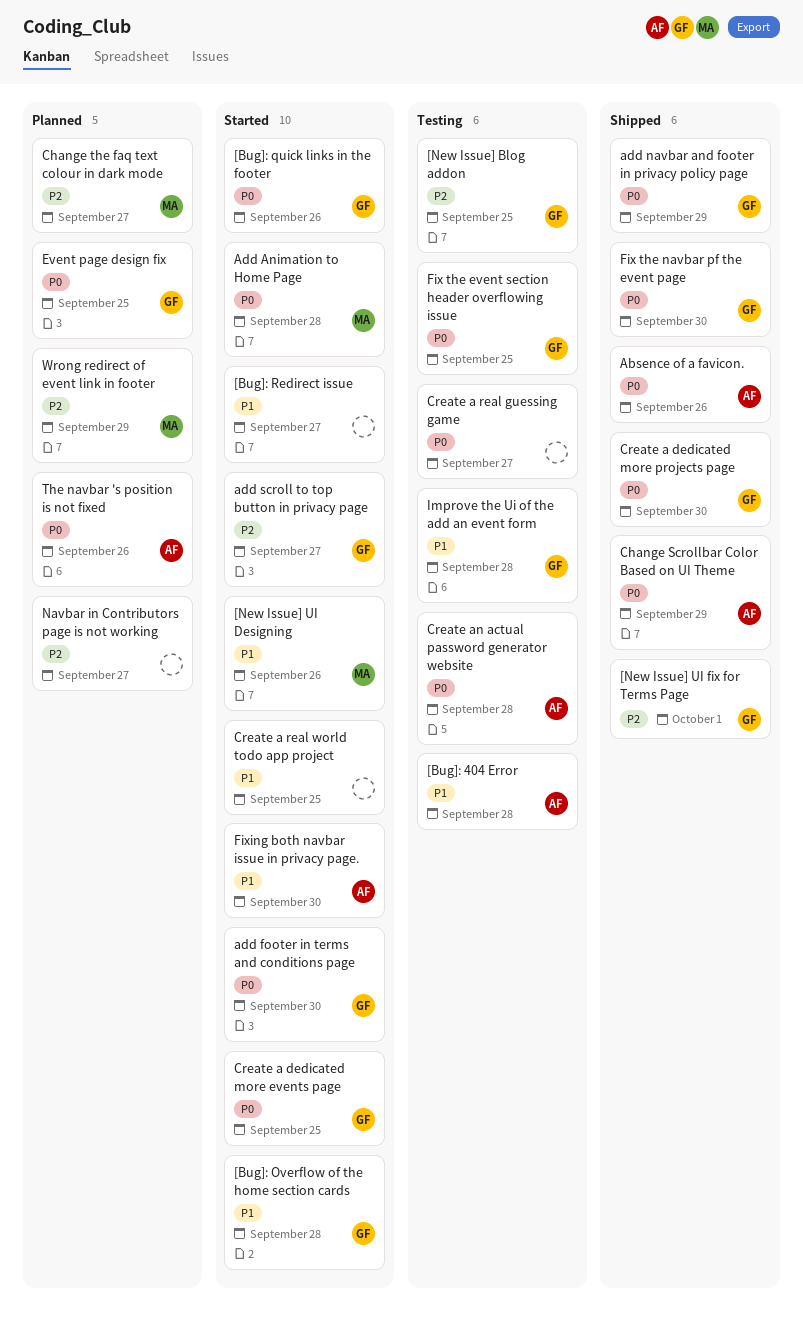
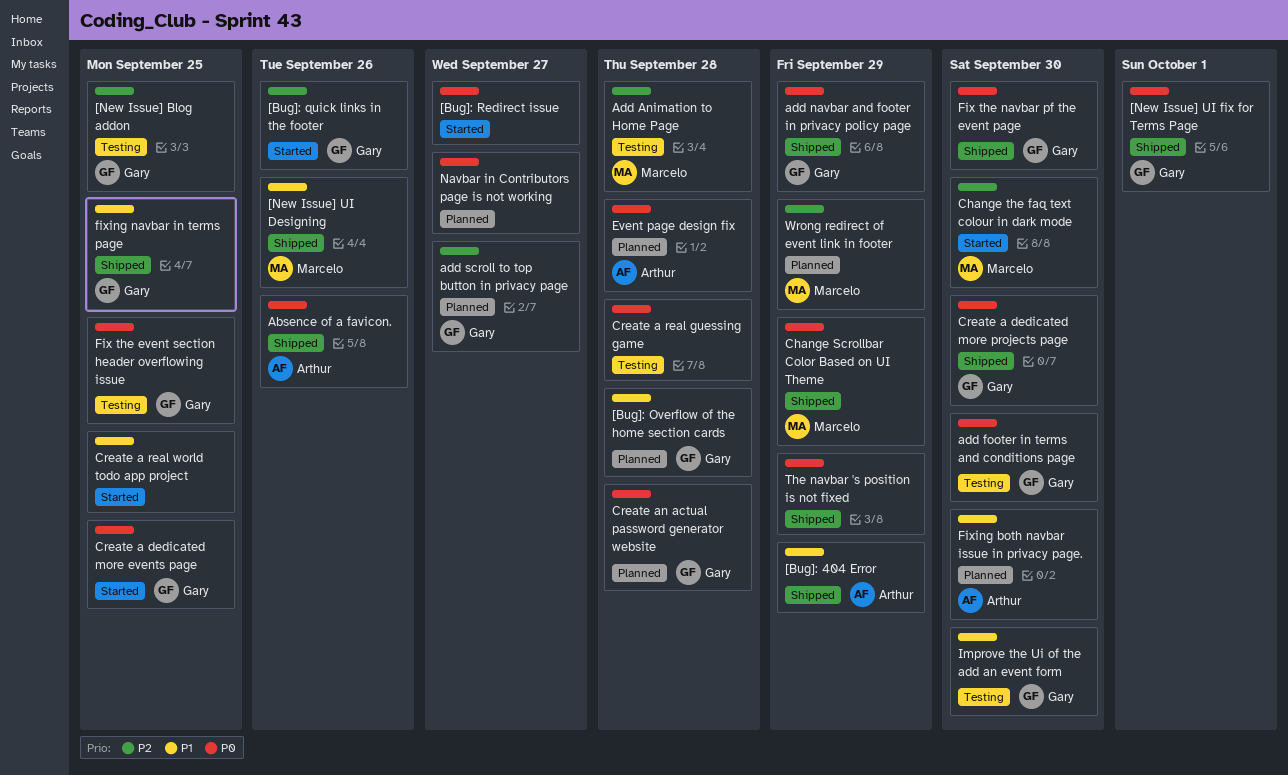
[Bug]: 404 Error, status: Testing -> Shipped
[Bug]: 404 Error, due: Sep 28 -> Sep 29
[Bug]: Overflow of the home section cards, status: Started -> Planned
[Bug]: quick links in the footer, priority: P0 -> P2
[Bug]: Redirect issue, priority: P1 -> P0
[New Issue] UI Designing, status: Started -> Shipped
[New Issue] UI fix for Terms Page, priority: P2 -> P0
Add Animation to Home Page, status: Started -> Testing
Add Animation to Home Page, priority: P0 -> P2
add footer in terms and conditions page, status: Started -> Testing
add scroll to top button in privacy page, status: Started -> Planned
Change Scrollbar Color Based on UI Theme, owner: Arthur -> Marcelo
Change the faq text colour in dark mode, status: Planned -> Started
Change the faq text colour in dark mode, due: Sep 27 -> Sep 30
Create a real guessing game, due: Sep 27 -> Sep 28
Create an actual password generator website, status: Testing -> Planned
Create an actual password generator website, owner: Arthur -> Gary
Event page design fix, owner: Gary -> Arthur
Event page design fix, due: Sep 25 -> Sep 28
Fixing both navbar issue in privacy page., status: Started -> Planned
fixing navbar in terms page: none -> present
Improve the Ui of the add an event form, due: Sep 28 -> Sep 30
Navbar in Contributors page is not working, priority: P2 -> P0
The navbar 's position is not fixed, status: Planned -> Shipped
The navbar 's position is not fixed, owner: Arthur -> none
The navbar 's position is not fixed, due: Sep 26 -> Sep 29

